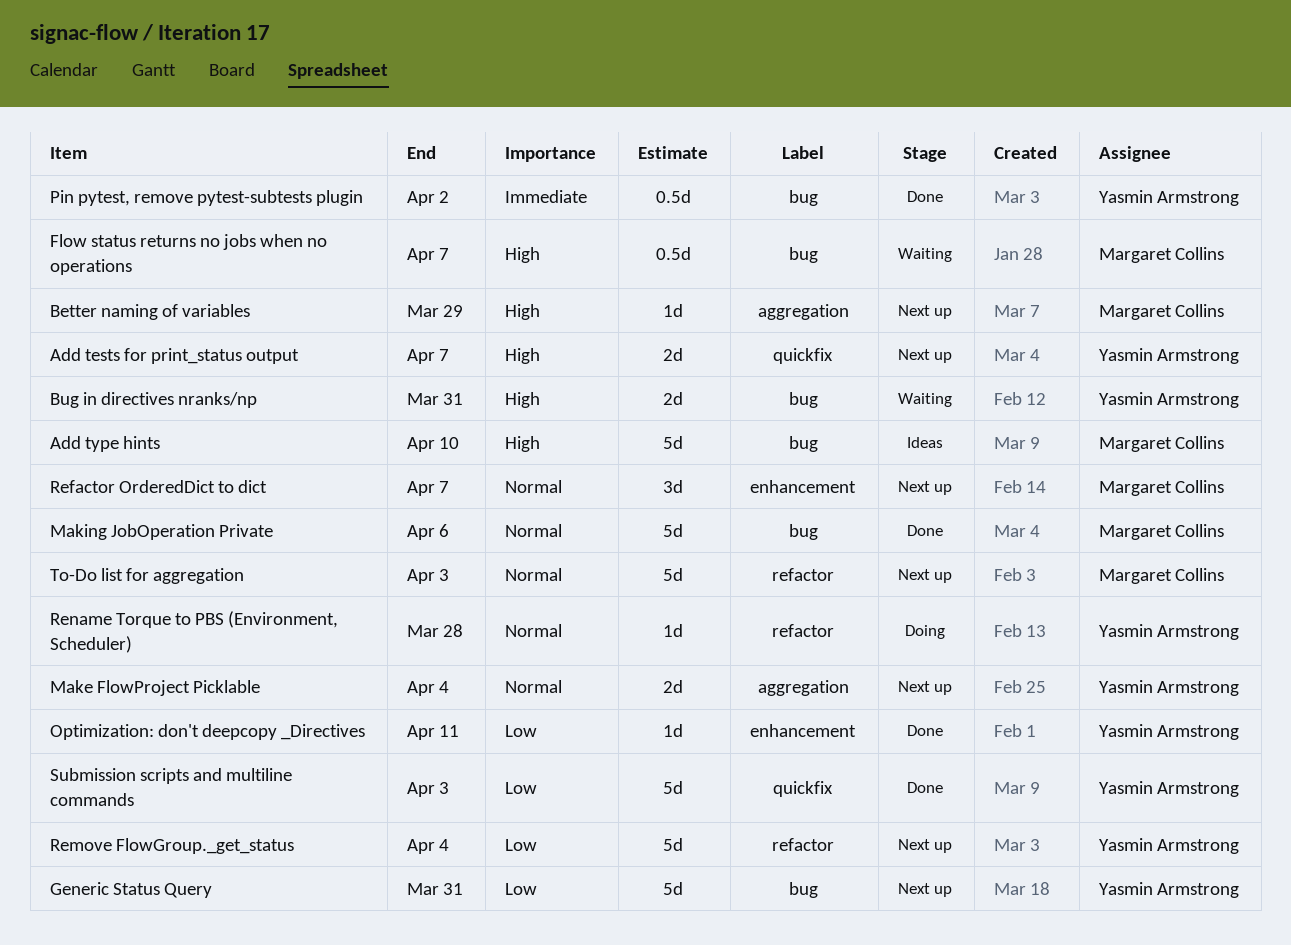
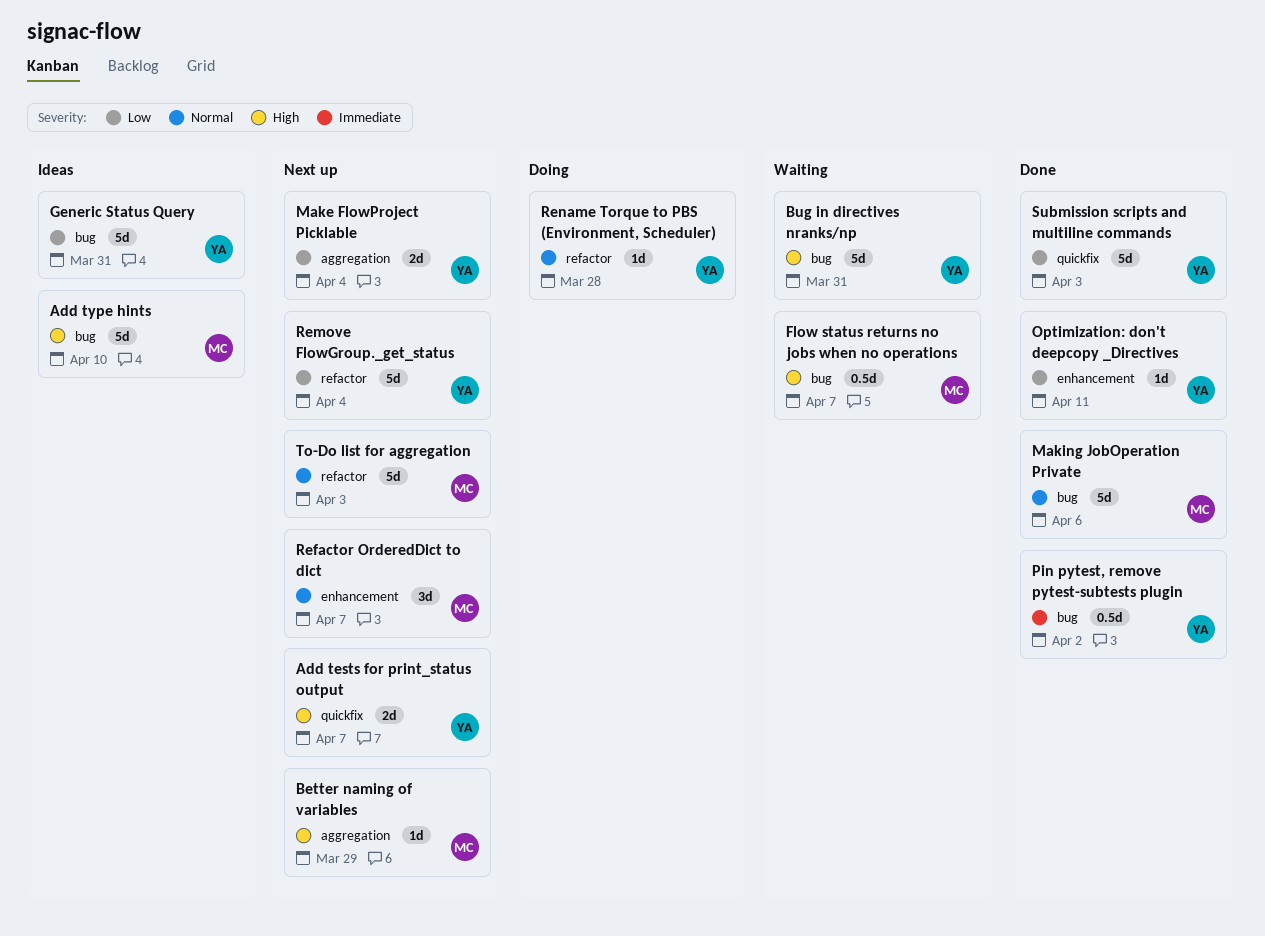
Bug in directives nranks/np, estimate: 2d -> 5d
Generic Status Query, status: Next up -> Ideas
Make FlowProject Picklable, priority: Normal -> Low

